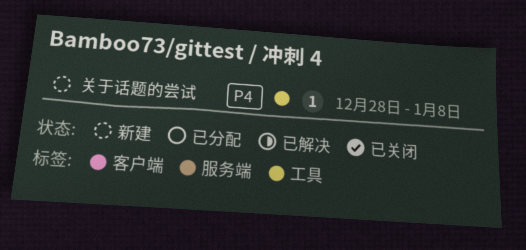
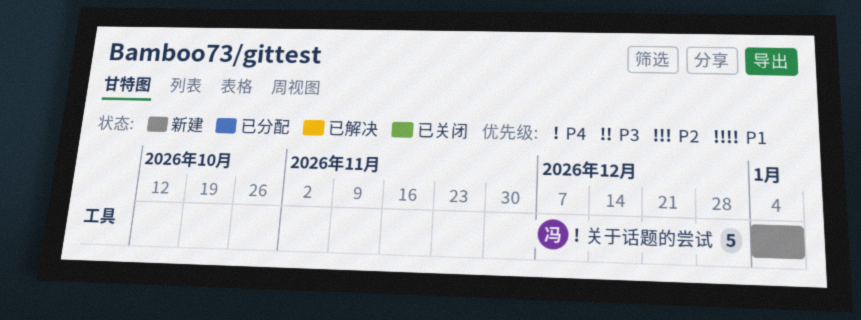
关于话题的尝试, estimate: 1 -> 5
关于话题的尝试, start: Dec 28 -> Jan 4

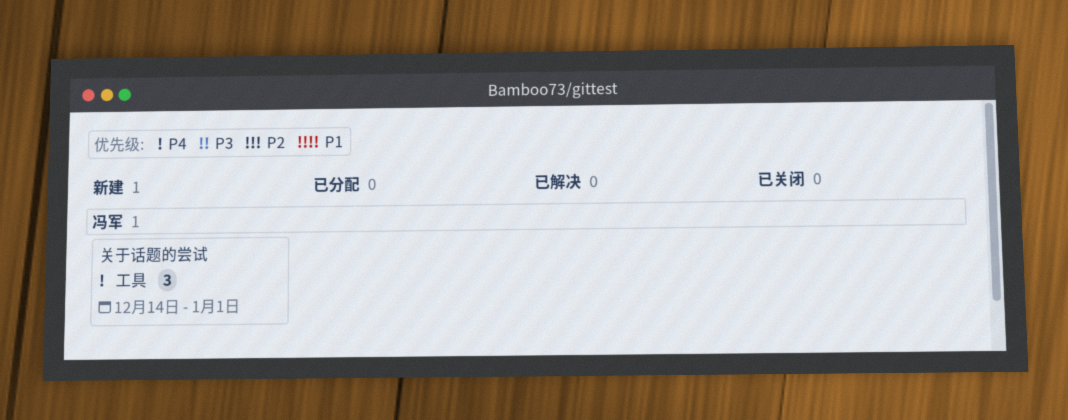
关于话题的尝试, estimate: 5 -> 3
关于话题的尝试, start: Jan 4 -> Dec 14
关于话题的尝试, due: Jan 8 -> Jan 1

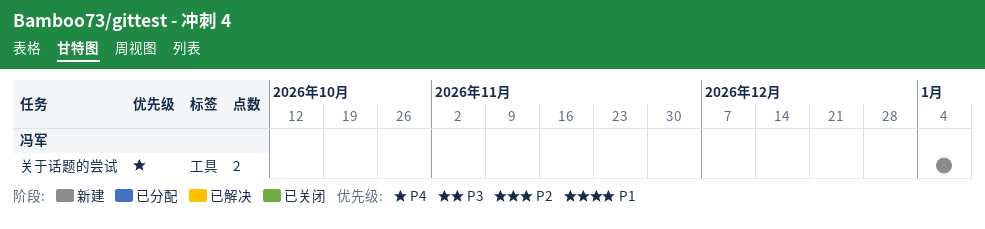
关于话题的尝试, estimate: 3 -> 2
关于话题的尝试, start: Dec 14 -> Jan 4
关于话题的尝试, due: Jan 1 -> Jan 8

